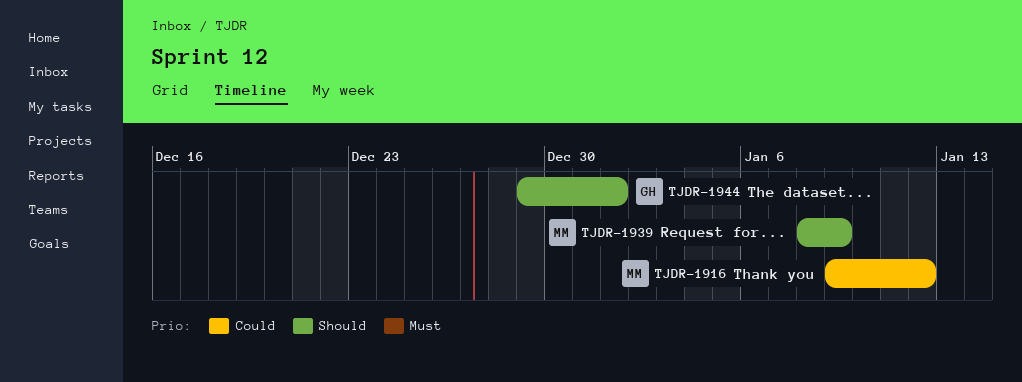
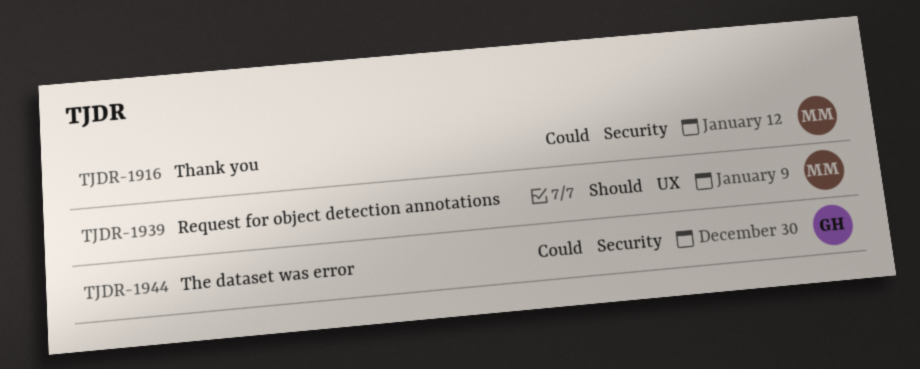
TJDR-1944, priority: Should -> Could
TJDR-1944, due: Jan 1 -> Dec 30

